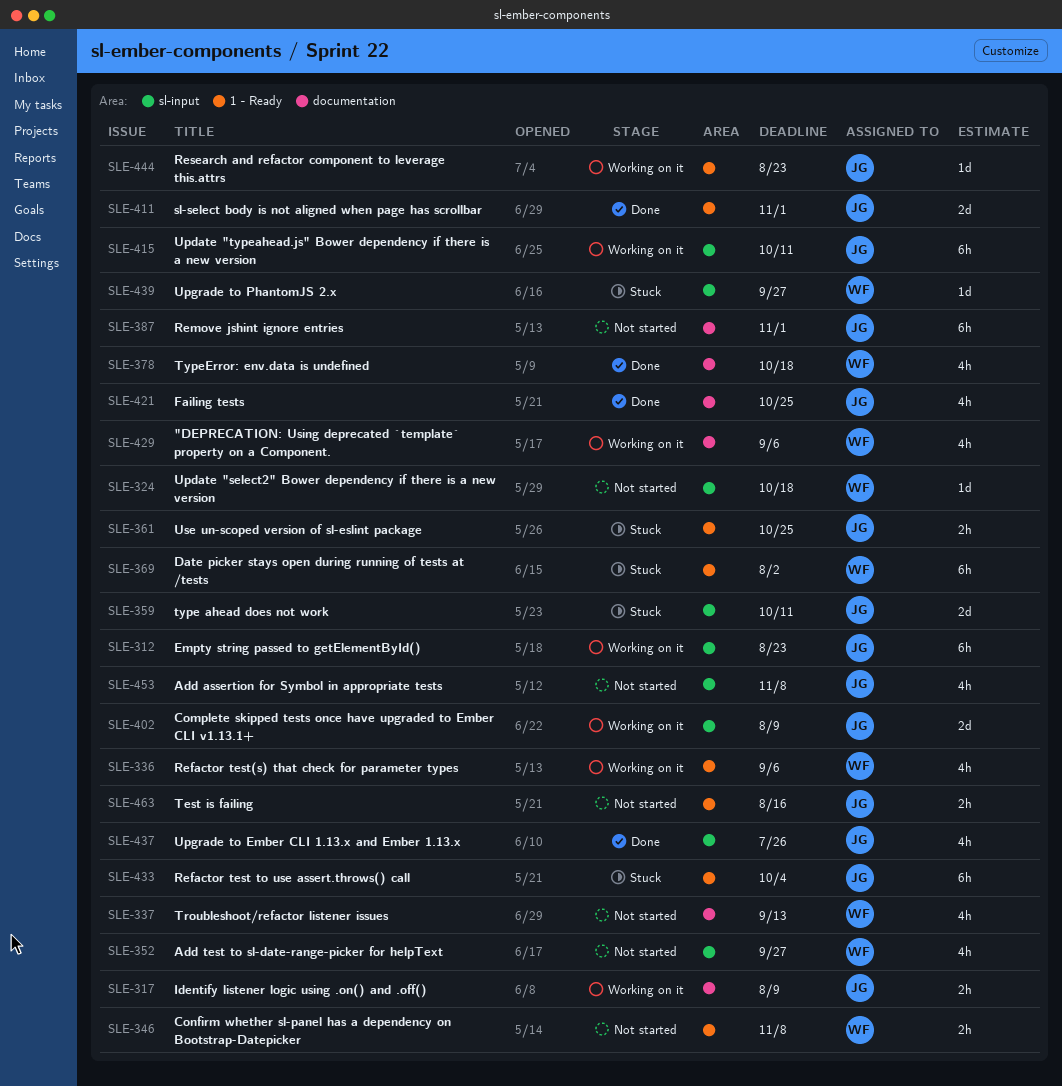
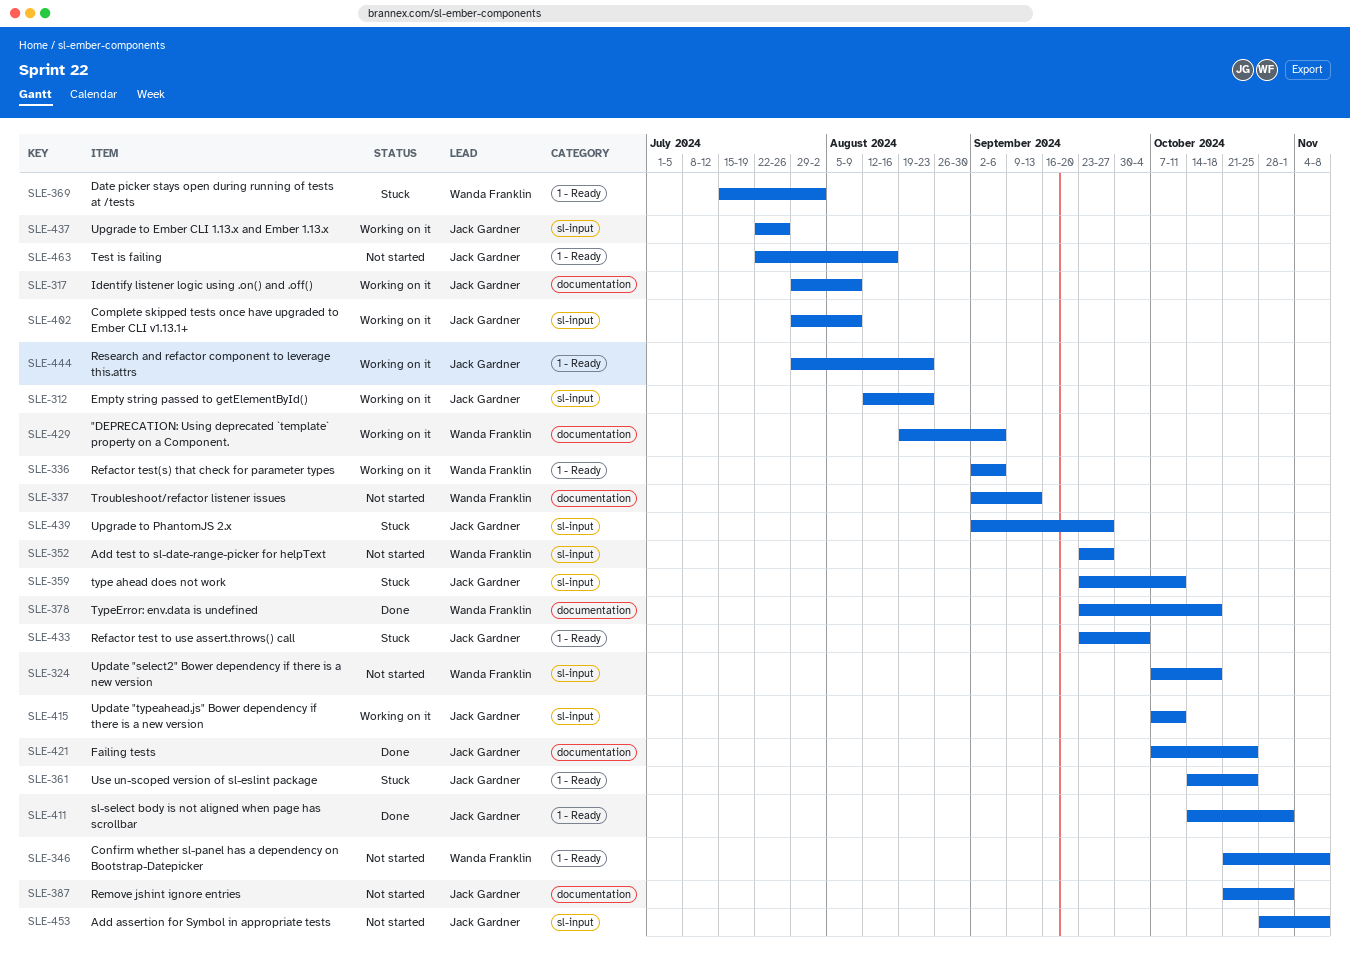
SLE-437, status: Done -> Working on it
SLE-439, owner: Wanda Franklin -> Jack Gardner

